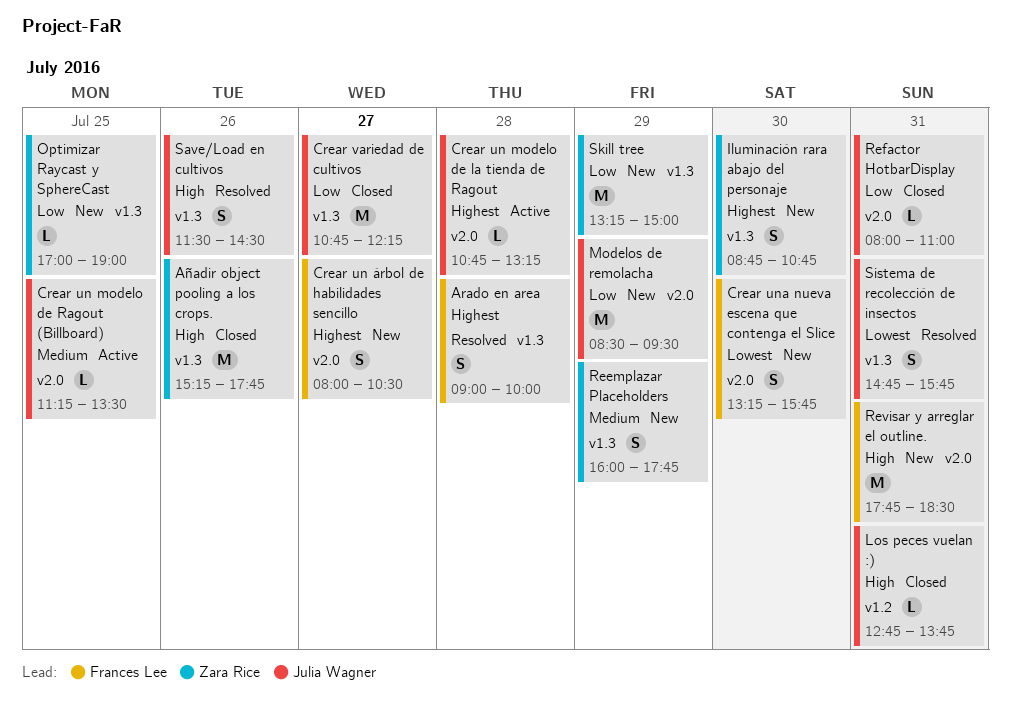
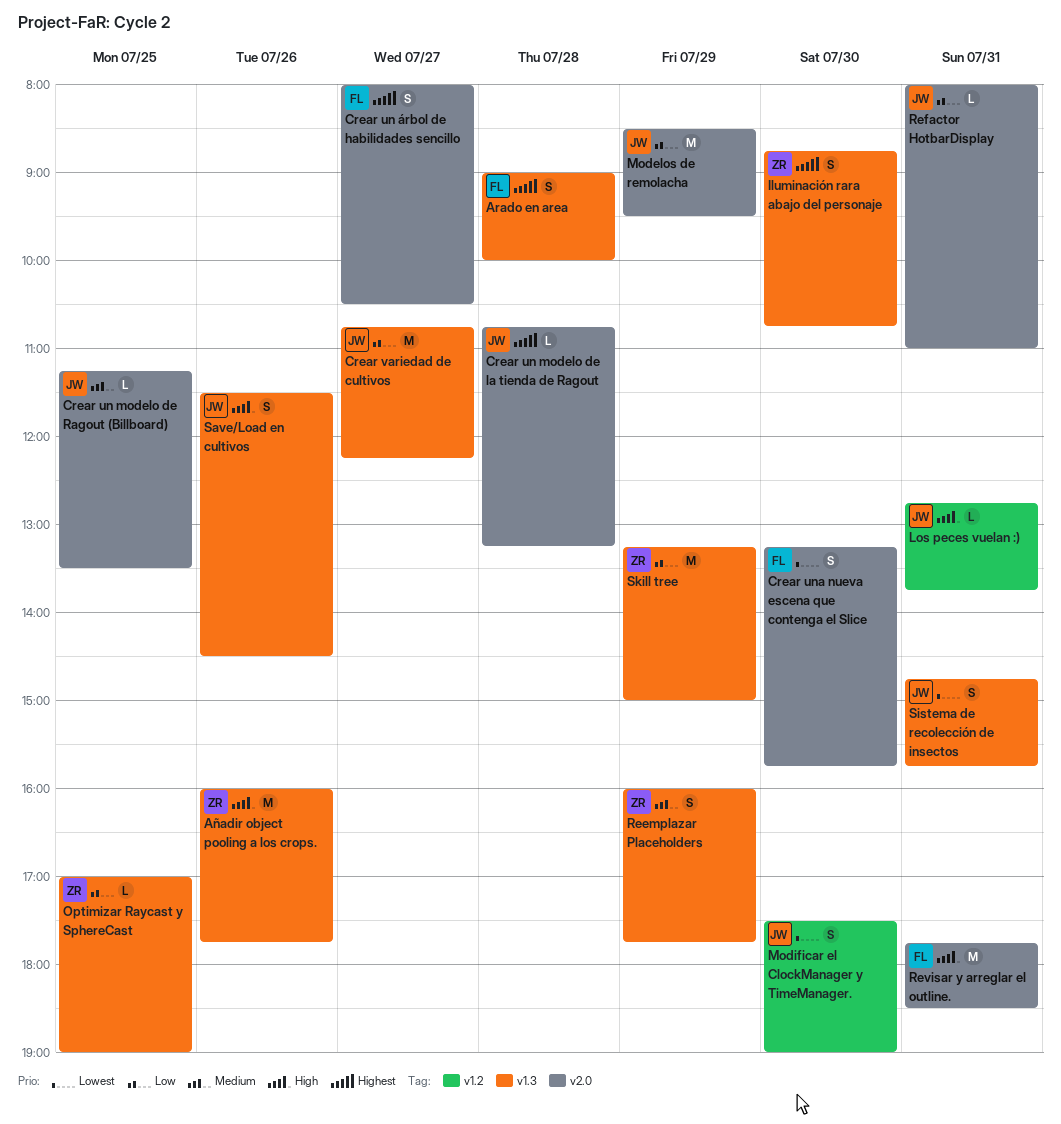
Añadir object pooling a los crops., begins: 15:15 -> 16:00
Modificar el ClockManager y TimeManager.: none -> present

